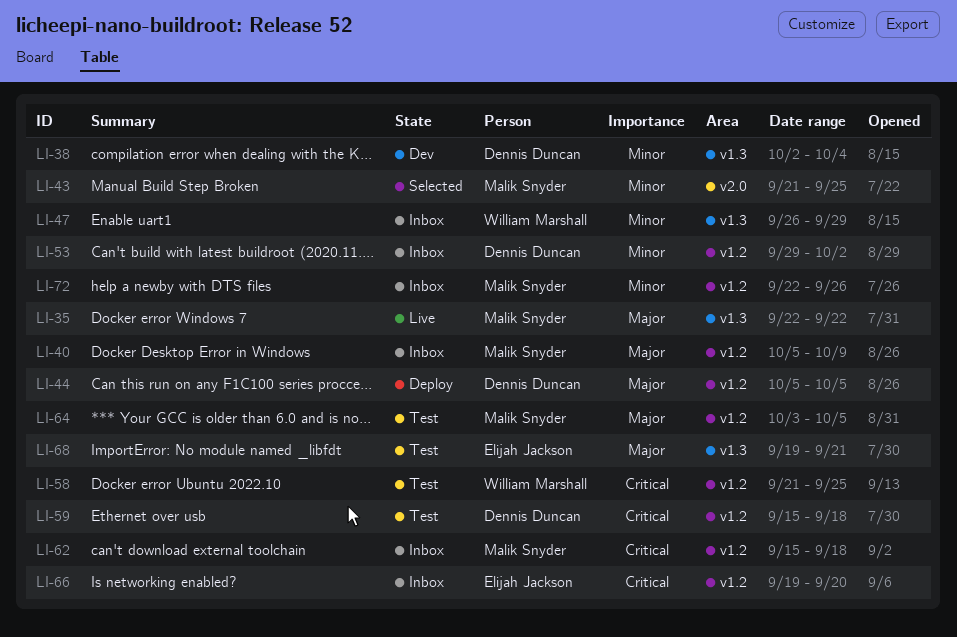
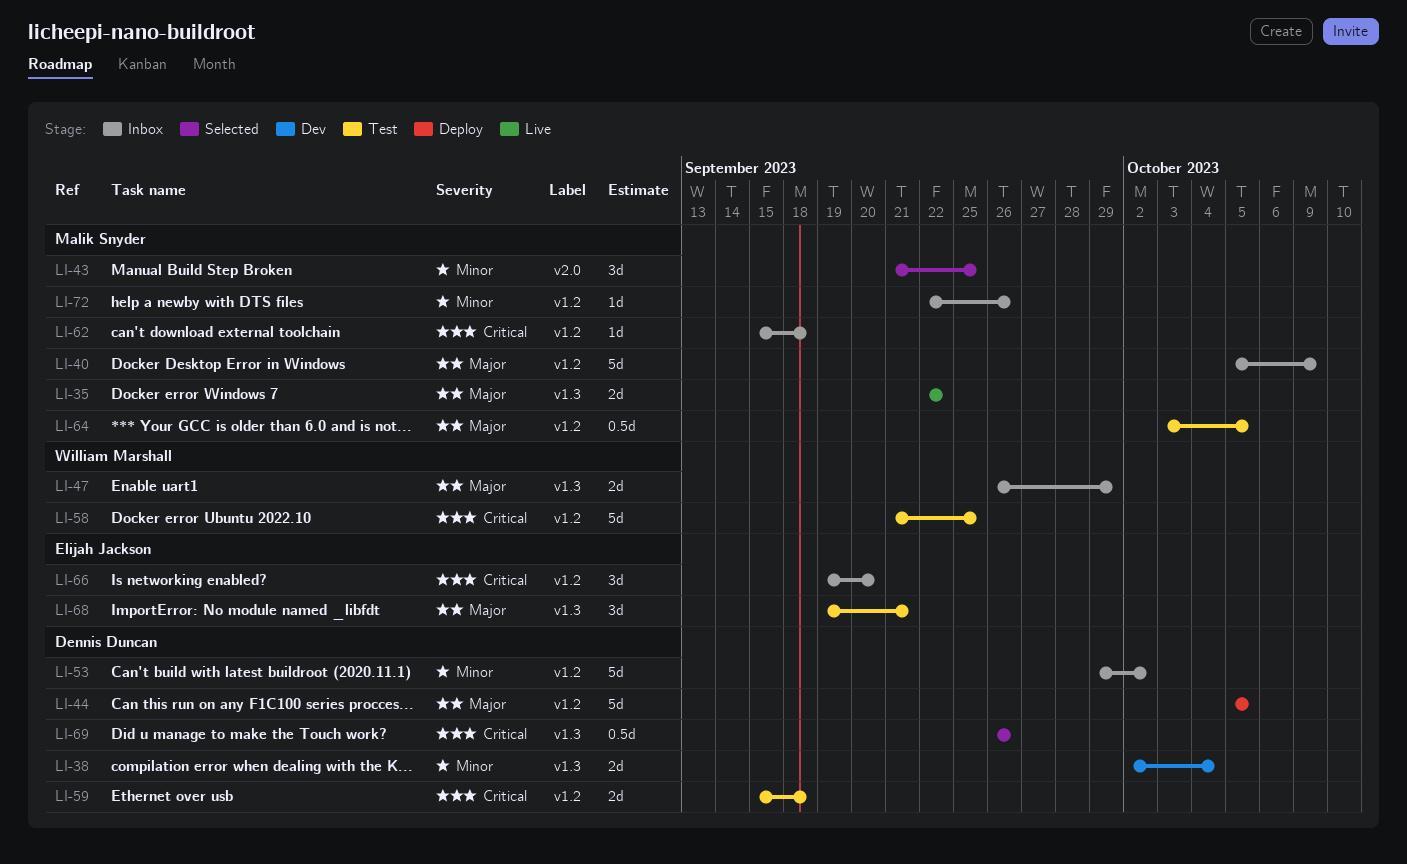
LI-47, priority: Minor -> Major
LI-69: none -> present

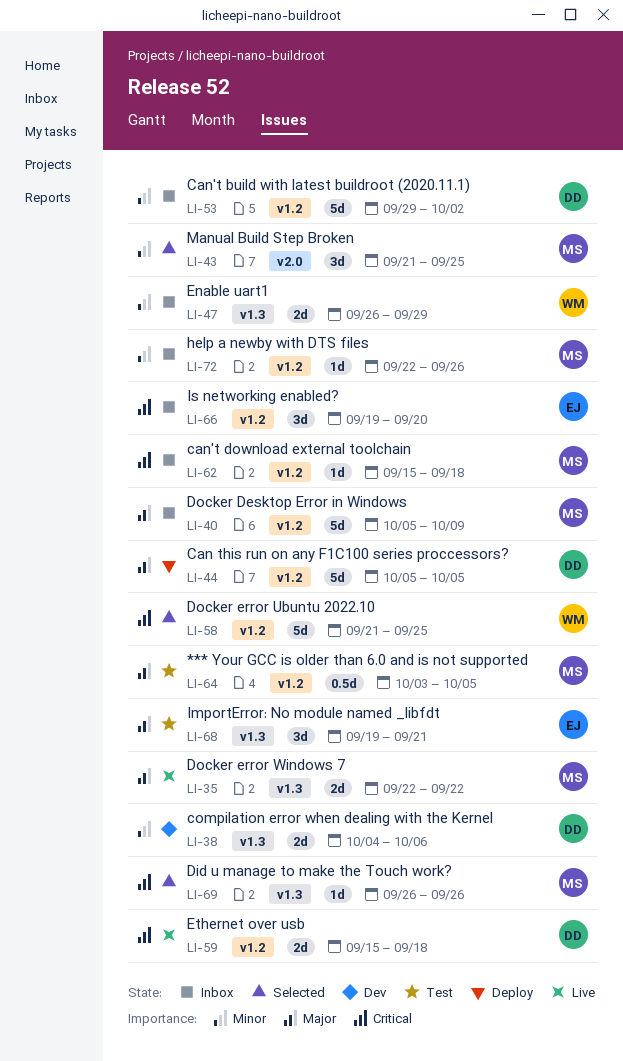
LI-38, start: Oct 2 -> Oct 4
LI-38, due: Oct 4 -> Oct 6
LI-47, priority: Major -> Minor
LI-58, status: Test -> Selected
LI-59, status: Test -> Live
LI-69, owner: Dennis Duncan -> Malik Snyder
LI-69, estimate: 0.5d -> 1d

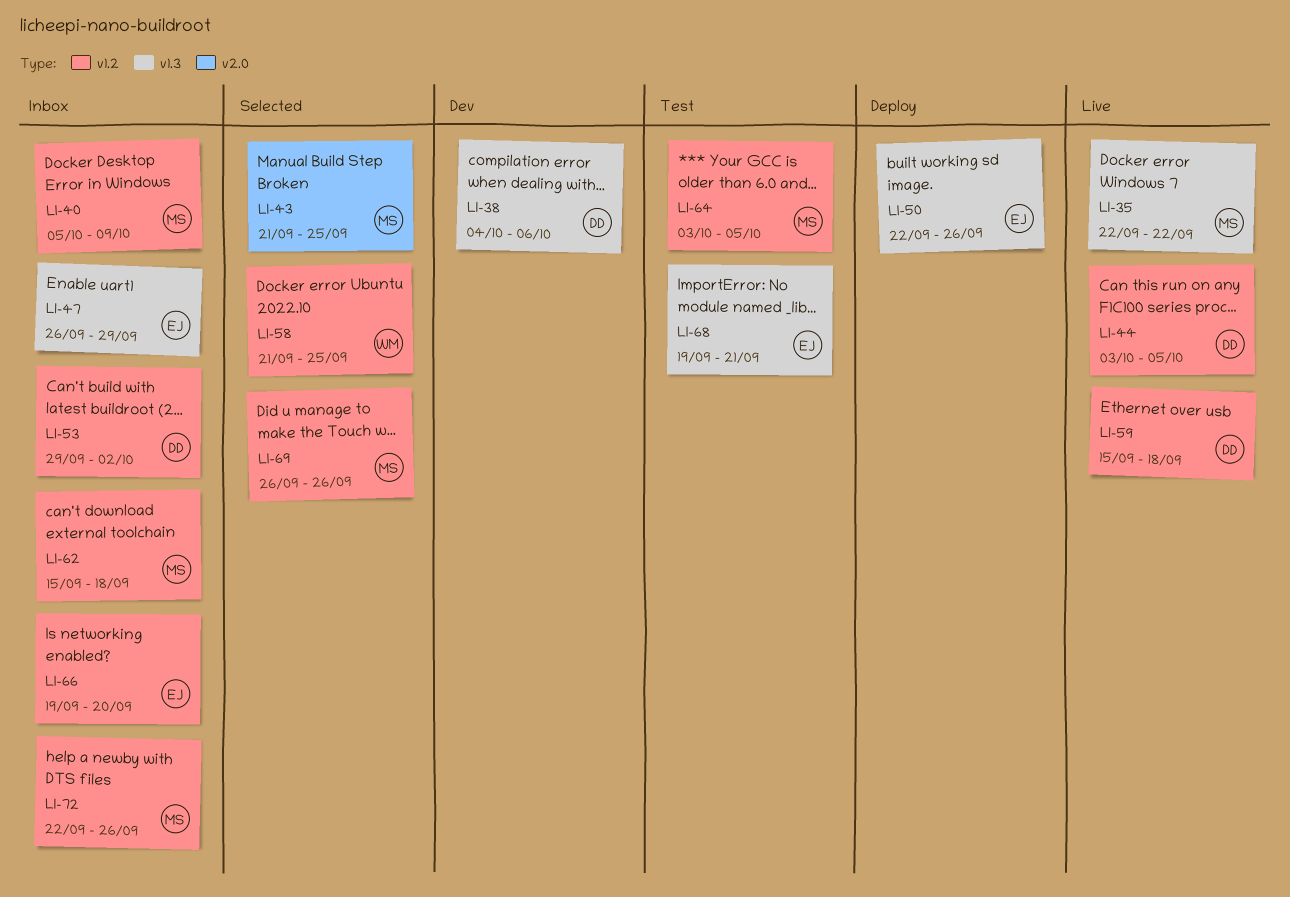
LI-44, status: Deploy -> Live
LI-44, start: Oct 5 -> Oct 3
LI-47, owner: WM -> EJ
LI-50: none -> present
LI-69, label: v1.3 -> v1.2

